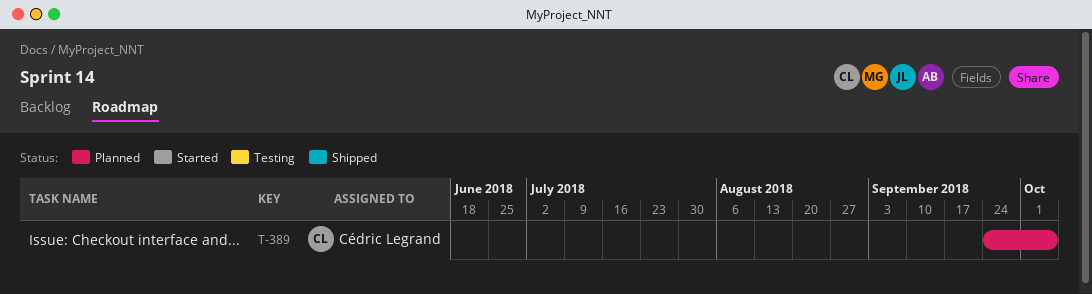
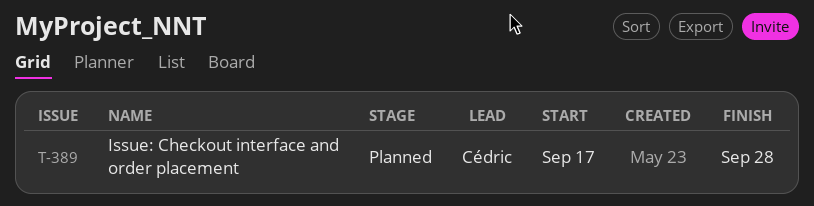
T-389, start: Sep 24 -> Sep 17
T-389, due: Oct 5 -> Sep 28

